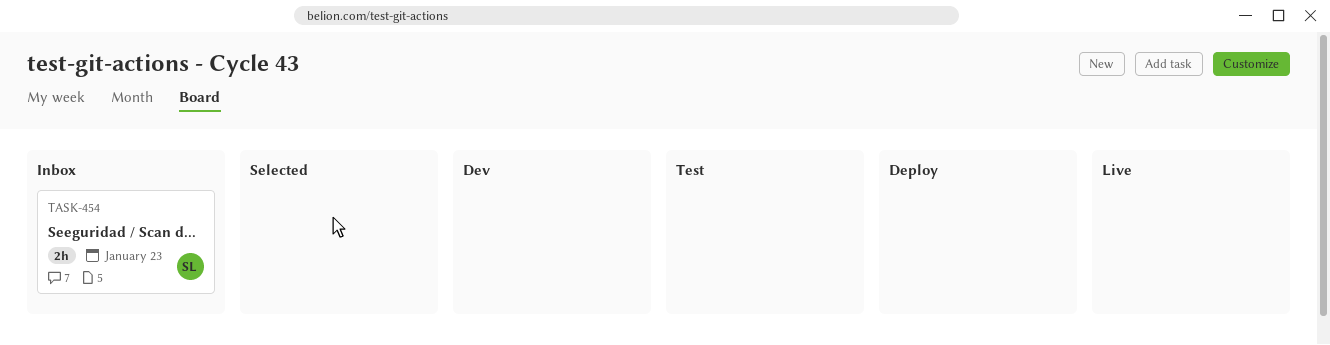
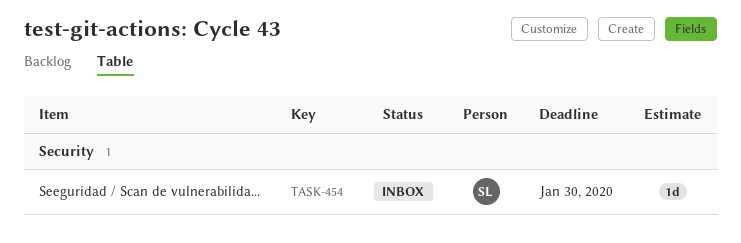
TASK-454, estimate: 2h -> 1d
TASK-454, due: Jan 23 -> Jan 30

